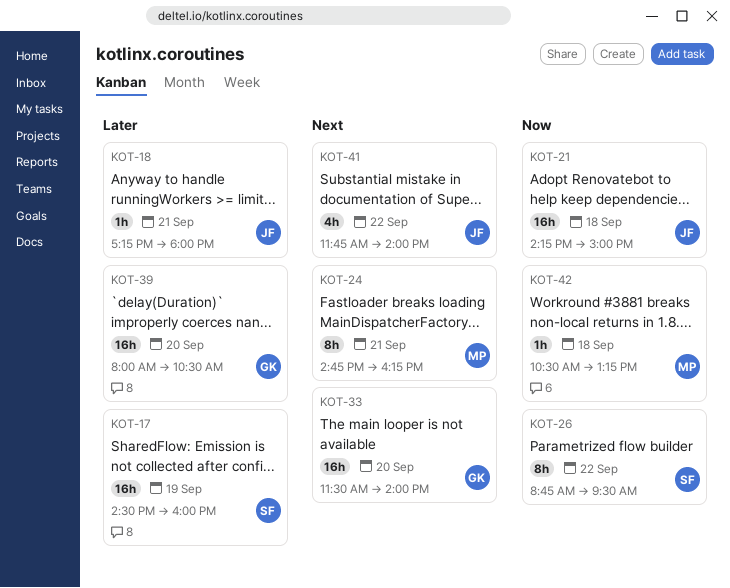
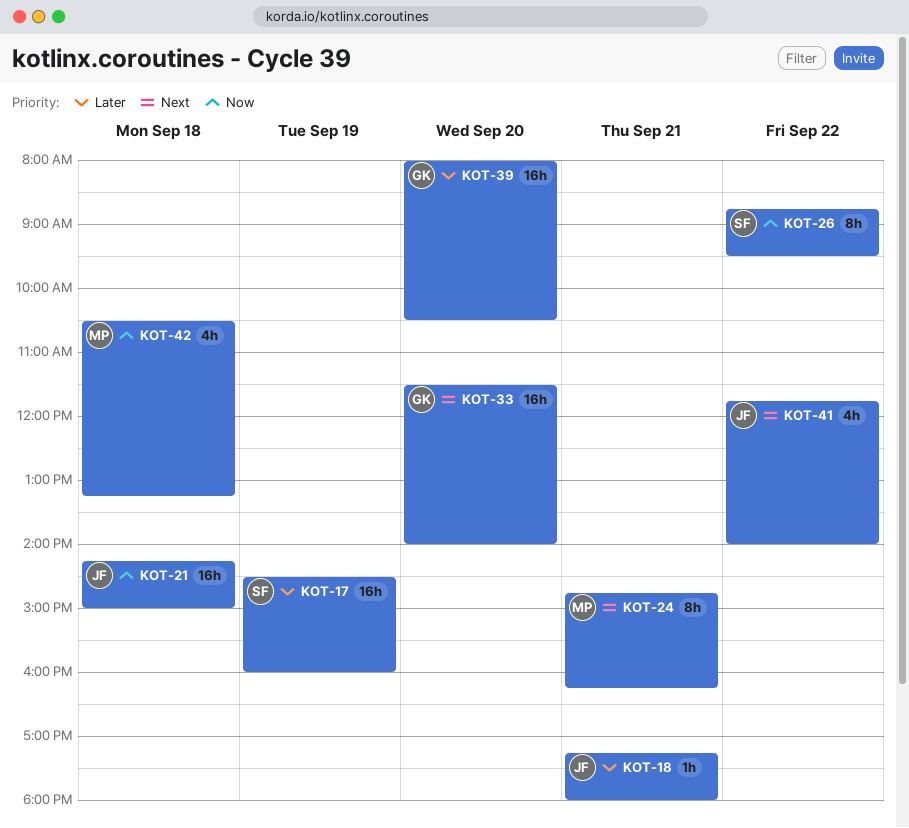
KOT-42, estimate: 1h -> 4h

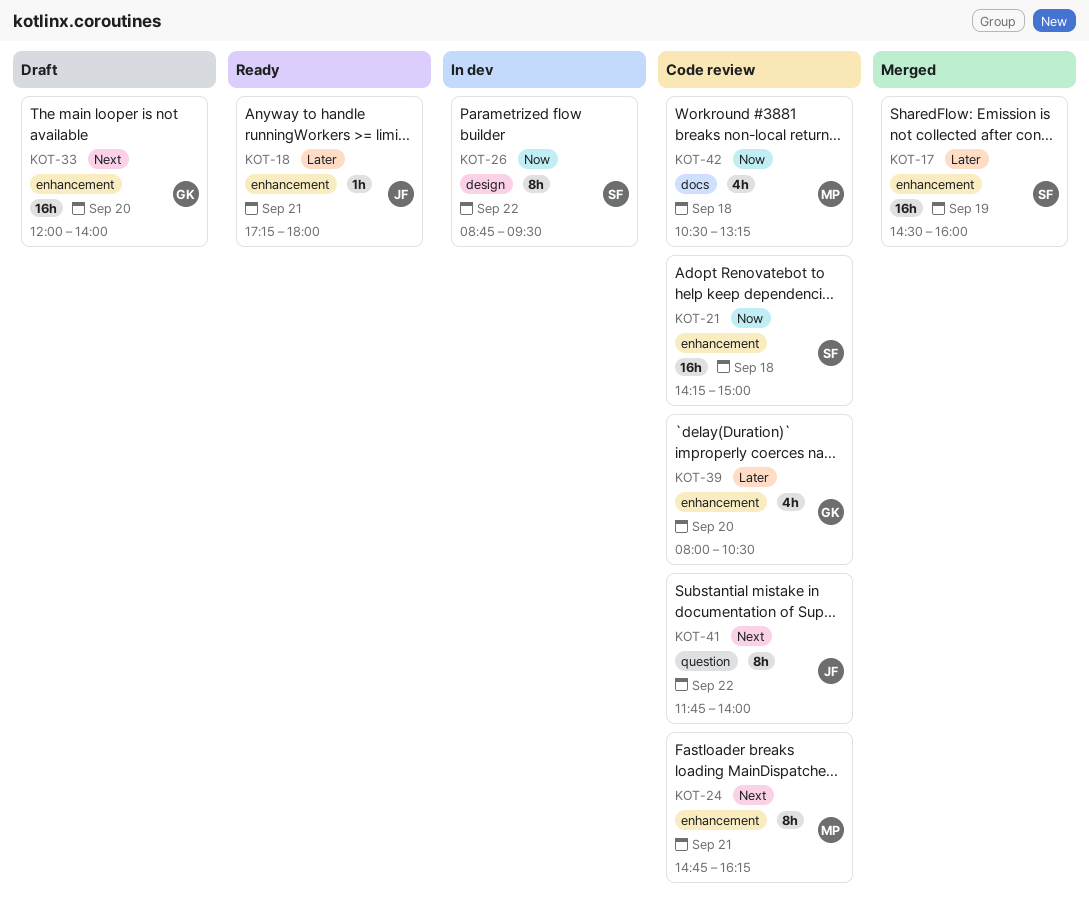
KOT-21, owner: JF -> SF
KOT-33, begins: 11:30 -> 12:00
KOT-39, estimate: 16h -> 4h
KOT-41, estimate: 4h -> 8h

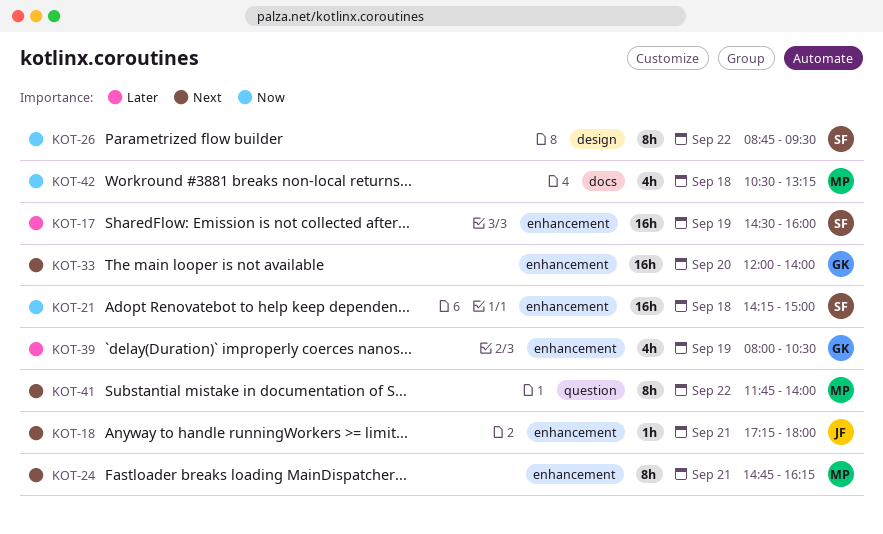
KOT-18, priority: Later -> Next
KOT-39, day: Sep 20 -> Sep 19
KOT-41, owner: JF -> MP

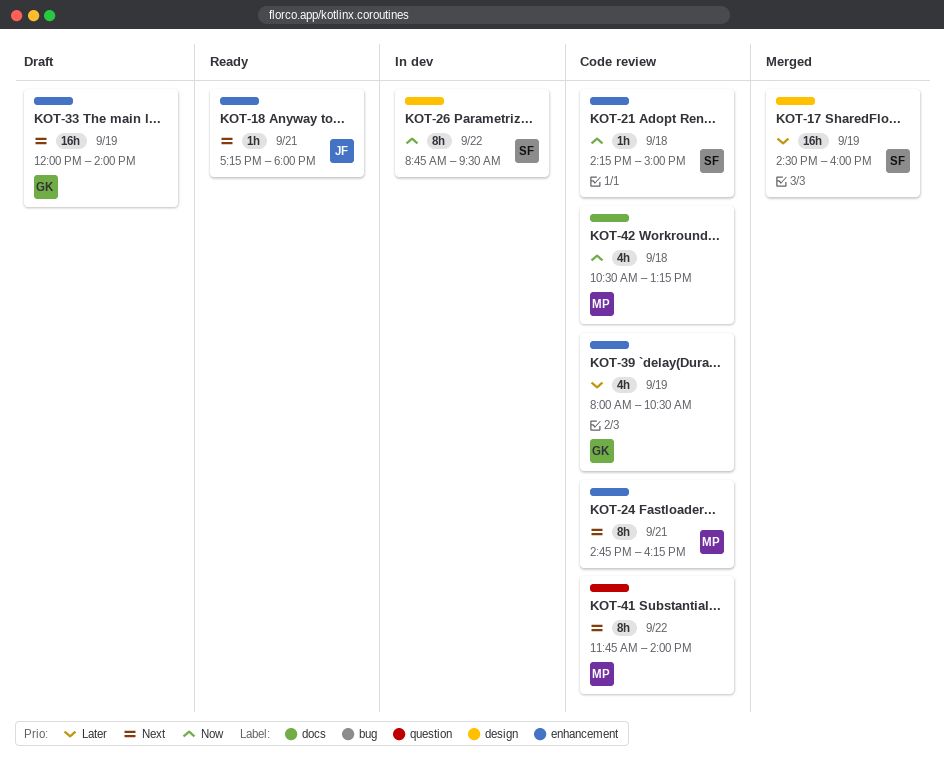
KOT-17, label: enhancement -> design
KOT-21, estimate: 16h -> 1h
KOT-33, day: Sep 20 -> Sep 19

